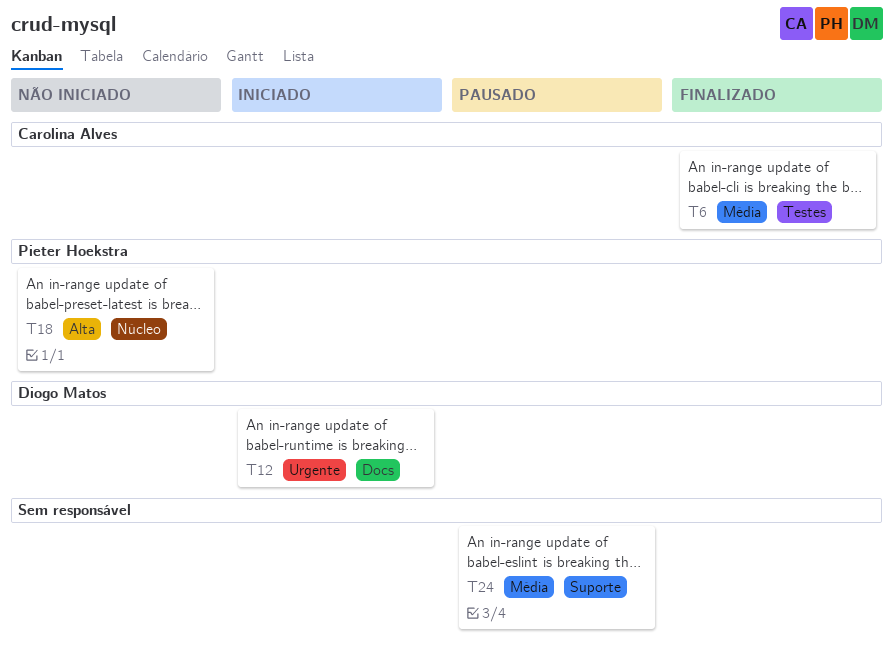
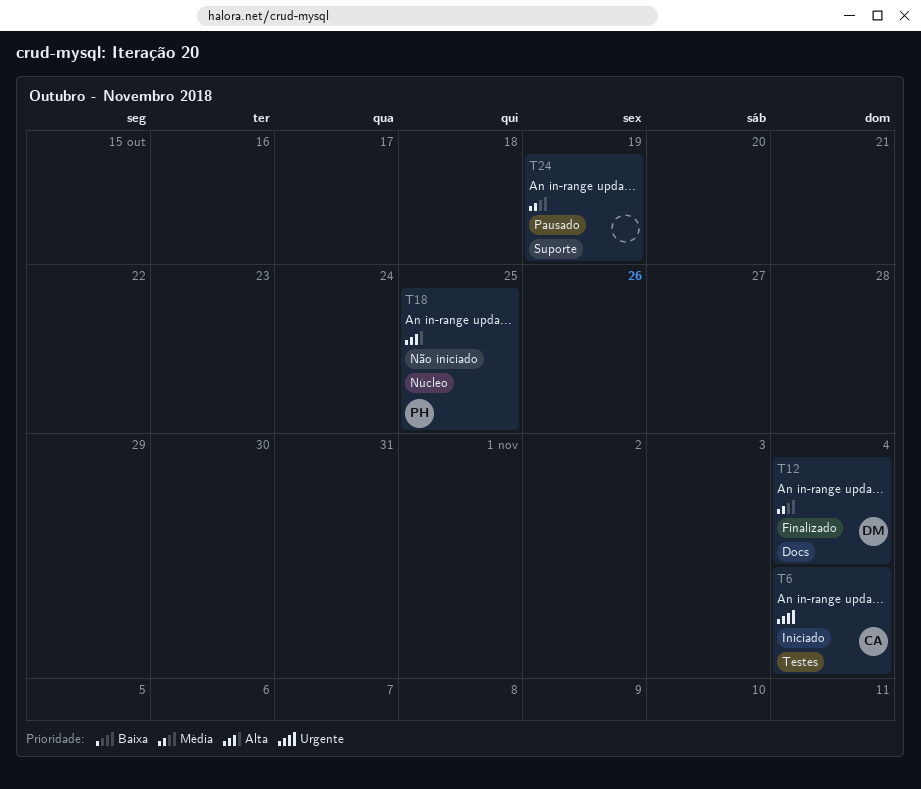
T6, status: Finalizado -> Iniciado
T6, priority: Média -> Urgente
T12, status: Iniciado -> Finalizado
T12, priority: Urgente -> Média

